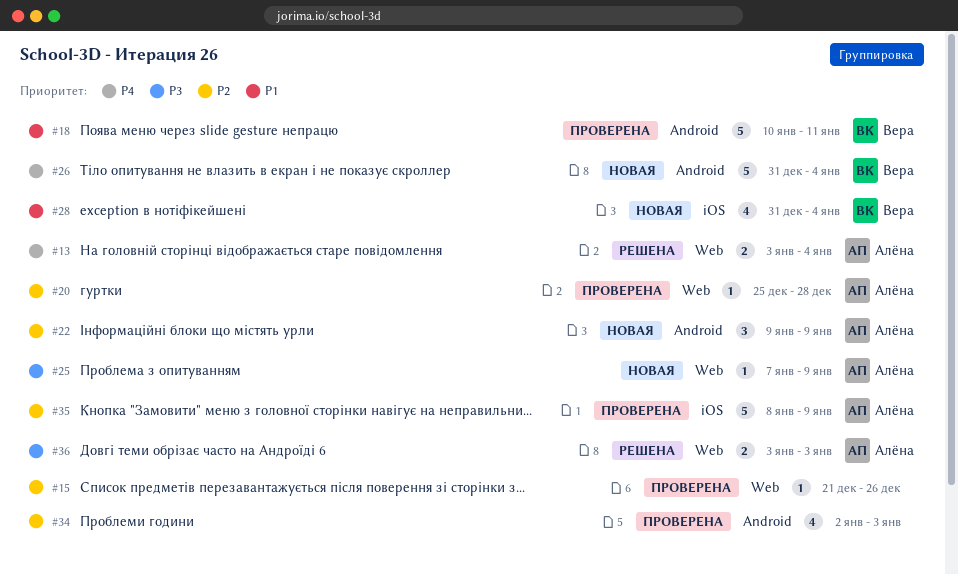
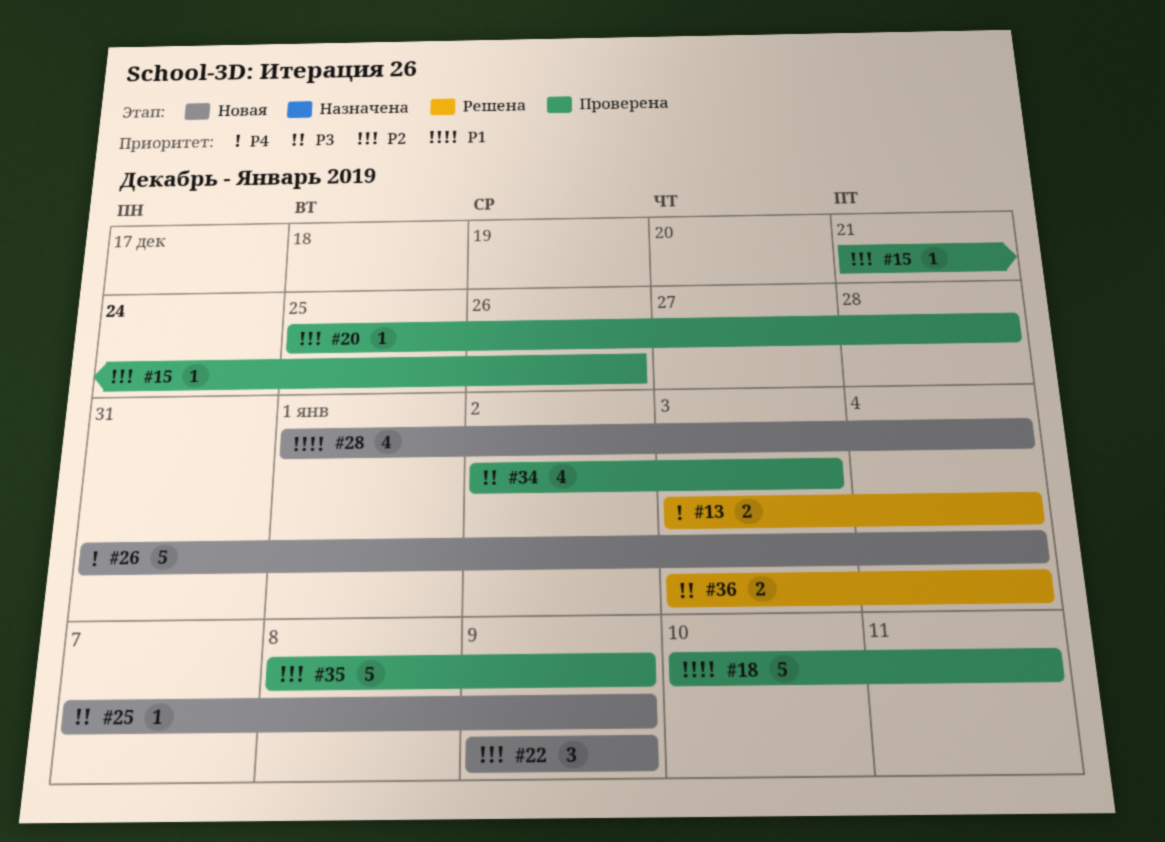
#28, start: Dec 31 -> Jan 1
#34, priority: P2 -> P3
#36, due: Jan 3 -> Jan 4

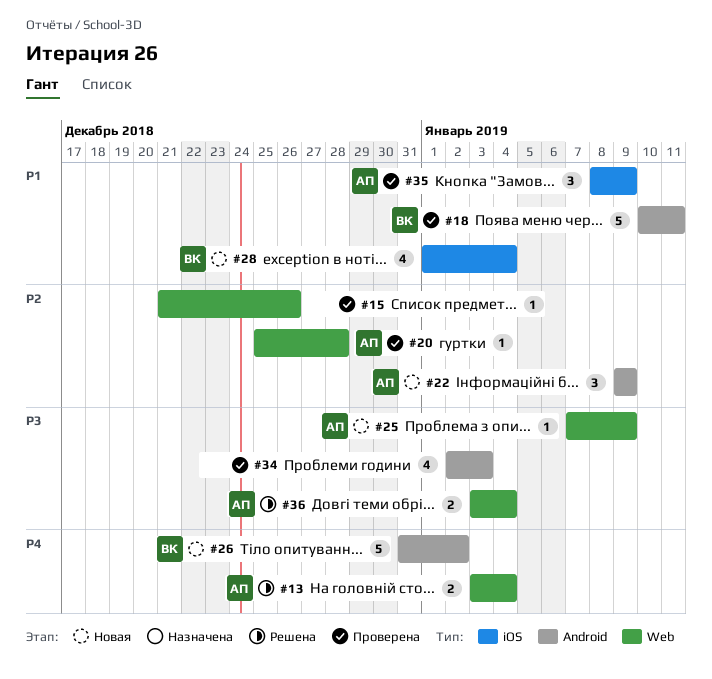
#26, due: Jan 4 -> Jan 2
#35, priority: P2 -> P1
#35, estimate: 5 -> 3

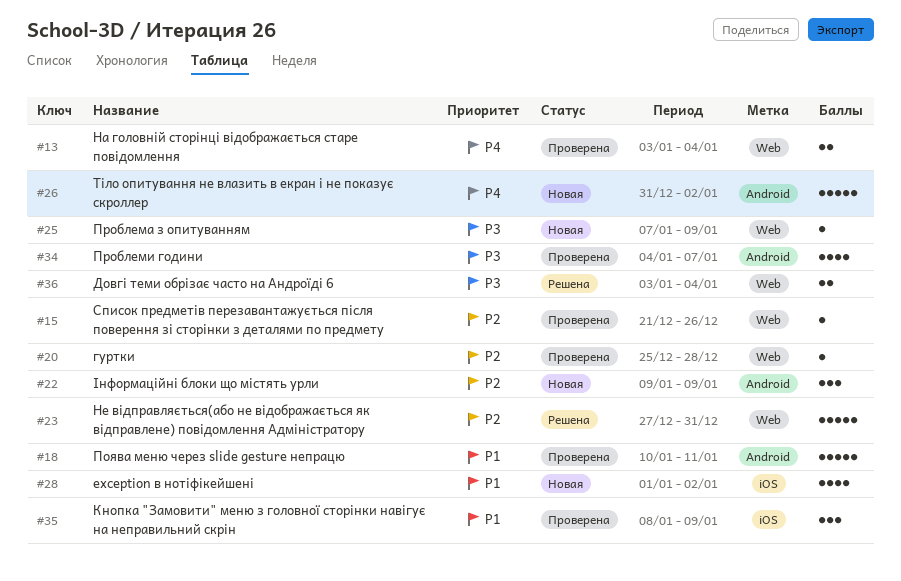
#13, status: Решена -> Проверена
#23: none -> present
#28, due: Jan 4 -> Jan 2
#34, start: Jan 2 -> Jan 4
#34, due: Jan 3 -> Jan 7

